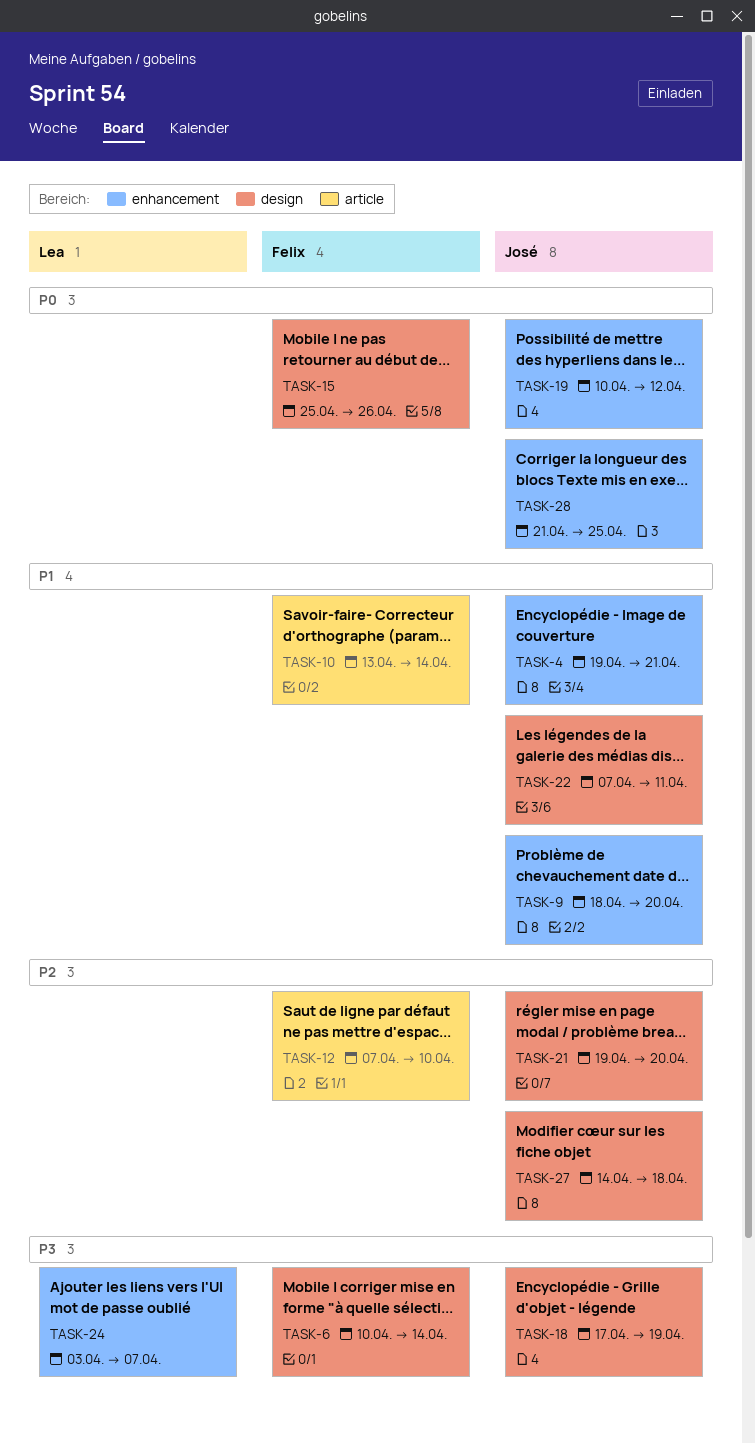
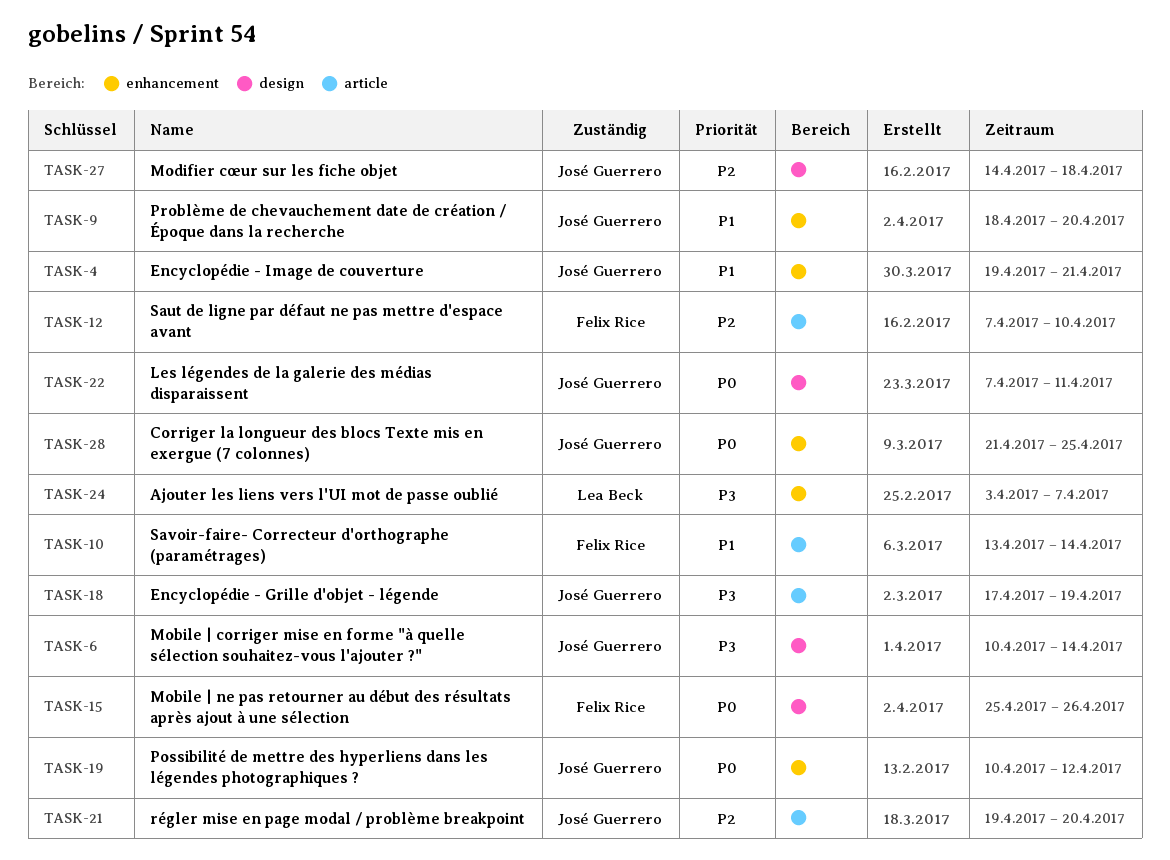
TASK-6, owner: Felix Rice -> José Guerrero
TASK-18, label: design -> article
TASK-21, label: design -> article
TASK-22, priority: P1 -> P0

